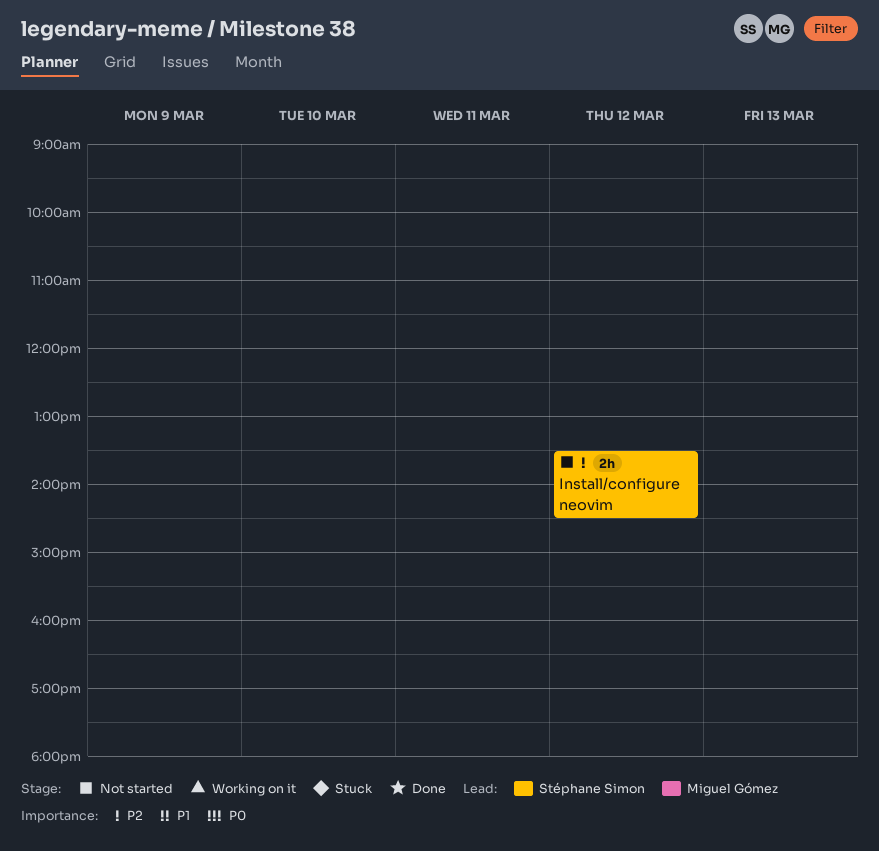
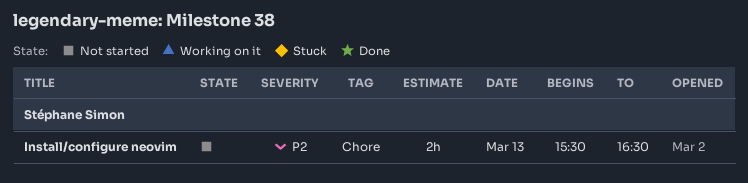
Install/configure neovim, day: Mar 12 -> Mar 13
Install/configure neovim, begins: 13:30 -> 15:30
Install/configure neovim, ends: 14:30 -> 16:30

